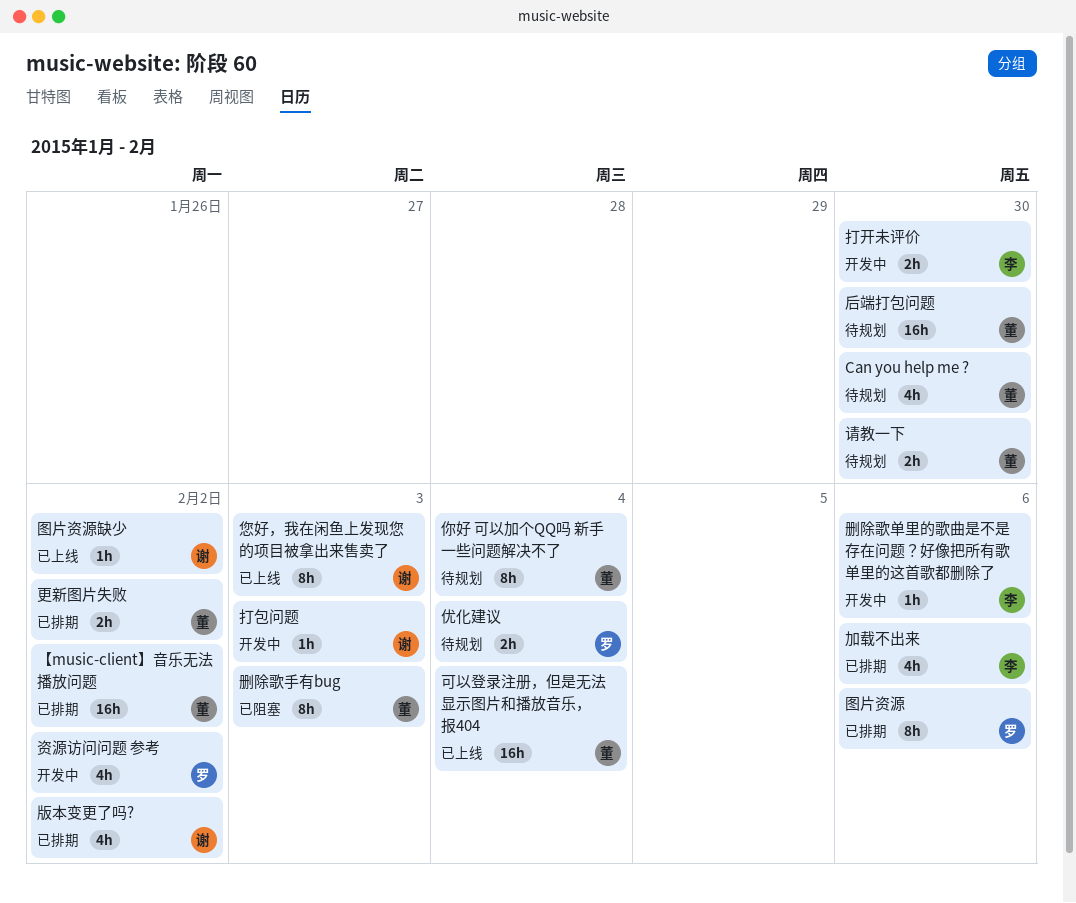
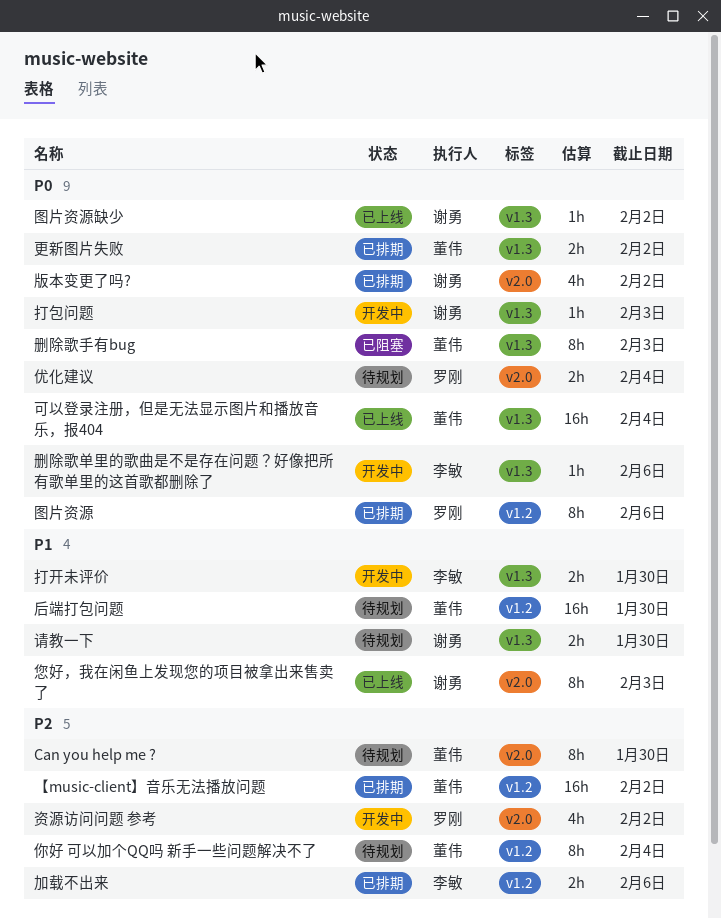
Can you help me ?, estimate: 4h -> 8h
加载不出来, estimate: 4h -> 2h
请教一下, owner: 董伟 -> 谢勇

